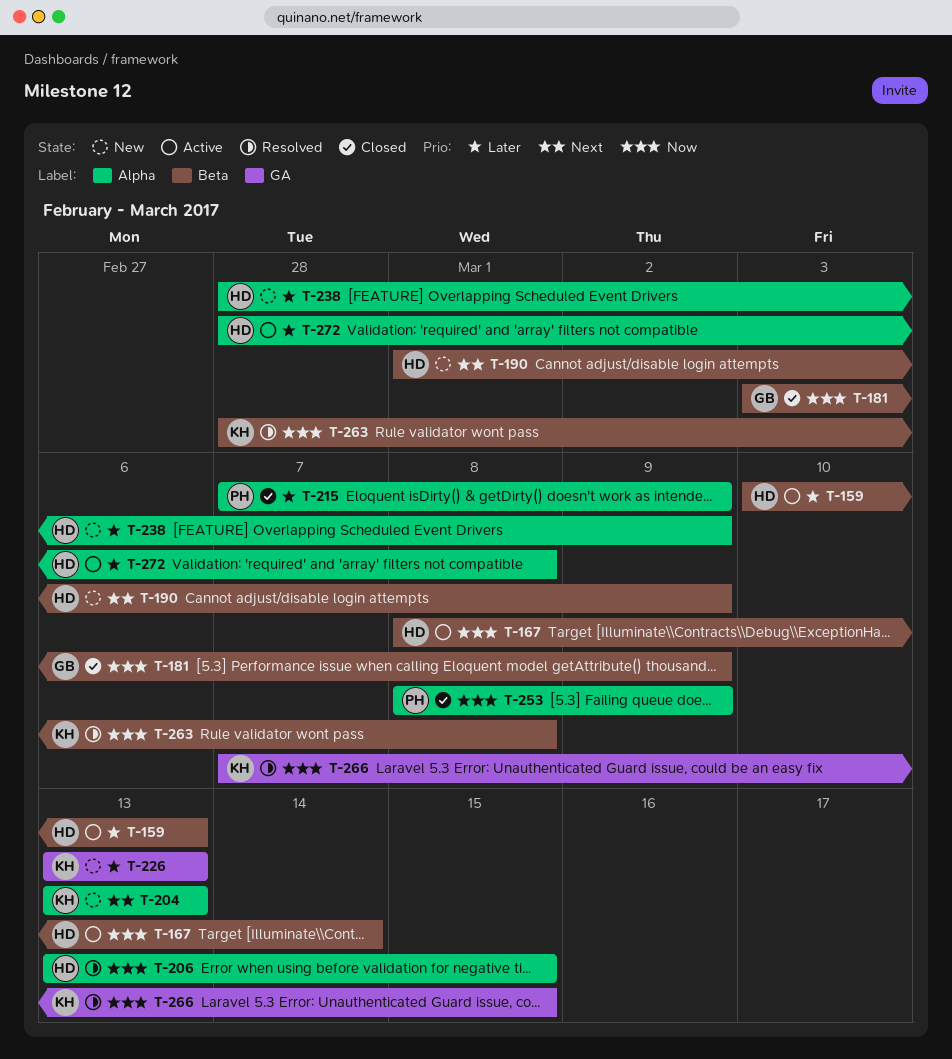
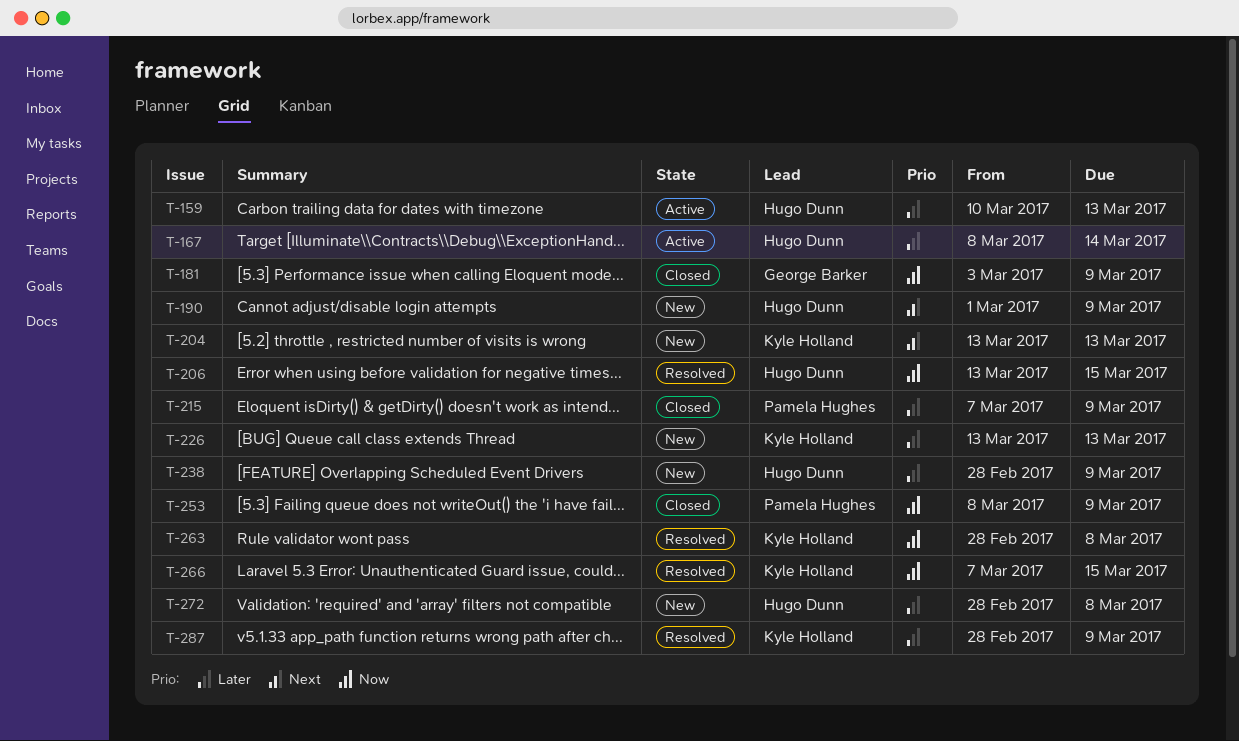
T-167, priority: Now -> Later
T-272, status: Active -> New
T-287: none -> present

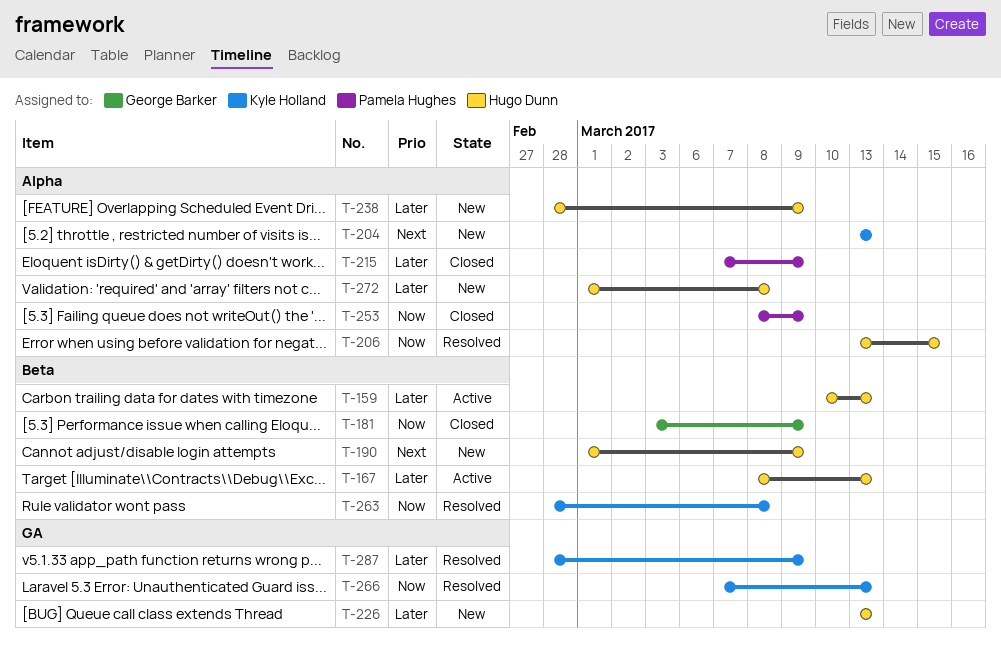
T-167, due: Mar 14 -> Mar 13
T-226, owner: Kyle Holland -> Hugo Dunn
T-266, due: Mar 15 -> Mar 13
T-272, start: Feb 28 -> Mar 1

